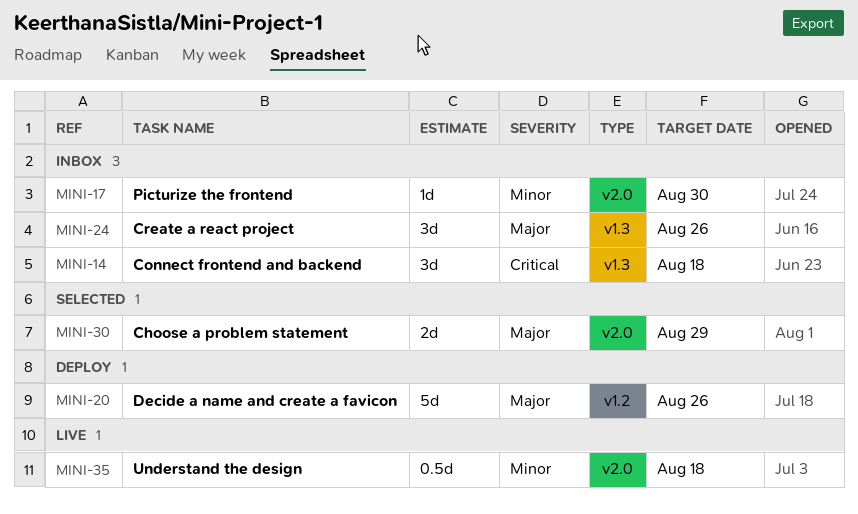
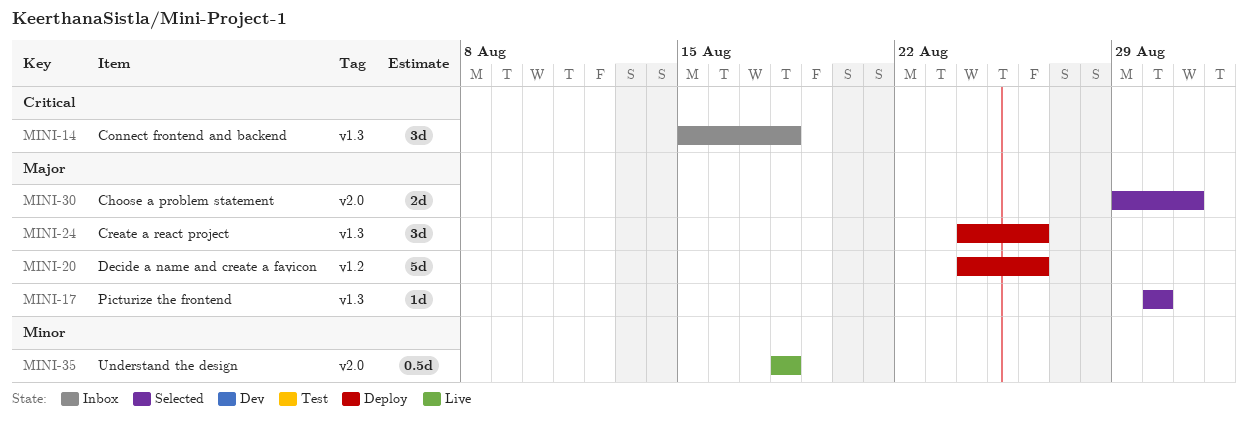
MINI-17, status: Inbox -> Selected
MINI-17, priority: Minor -> Major
MINI-17, label: v2.0 -> v1.3
MINI-24, status: Inbox -> Deploy
MINI-30, due: Aug 29 -> Aug 31

